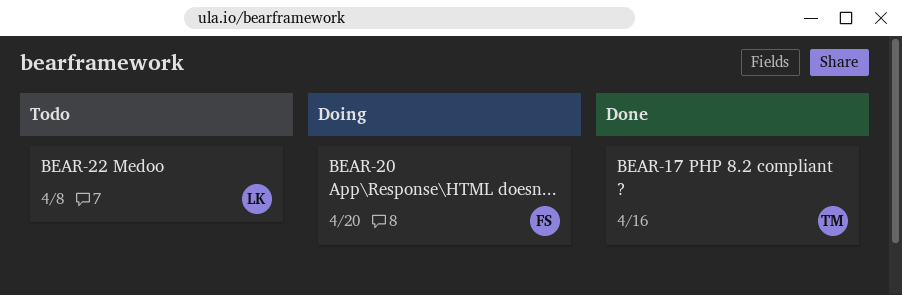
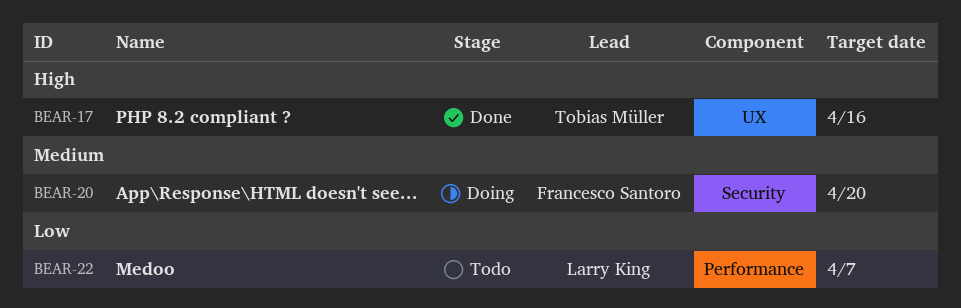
BEAR-22, due: Apr 8 -> Apr 7

